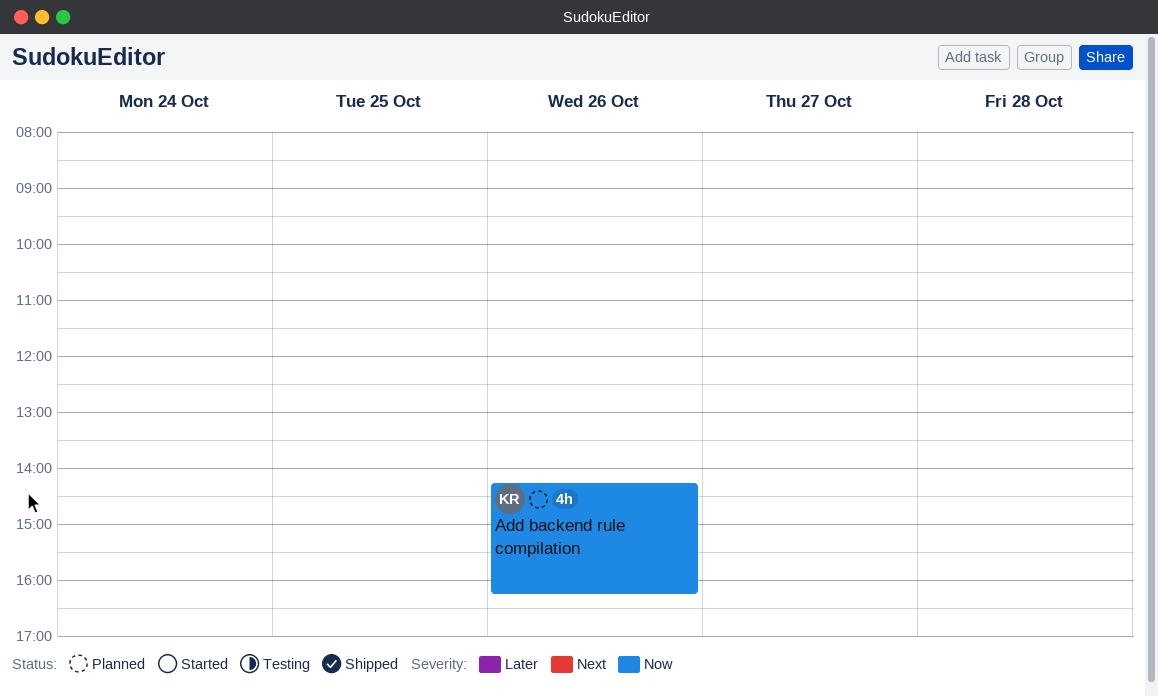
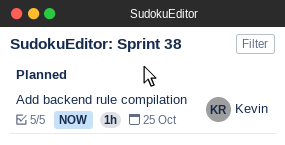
Add backend rule compilation, estimate: 4h -> 1h
Add backend rule compilation, day: Oct 26 -> Oct 25

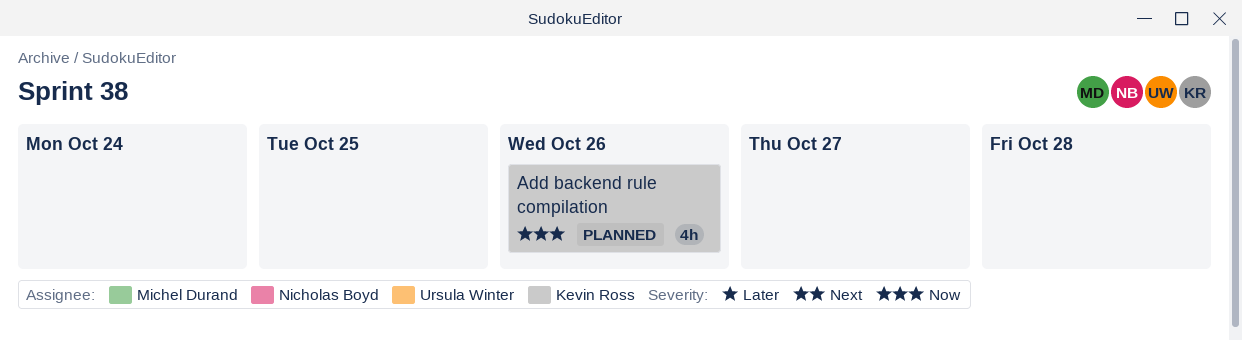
Add backend rule compilation, estimate: 1h -> 4h
Add backend rule compilation, day: Oct 25 -> Oct 26

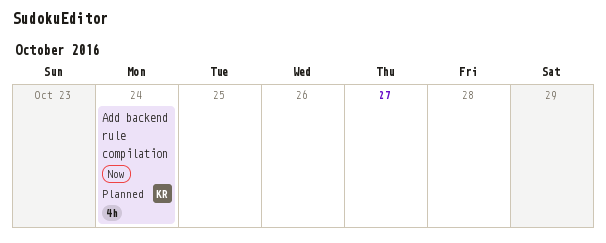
Add backend rule compilation, day: Oct 26 -> Oct 24

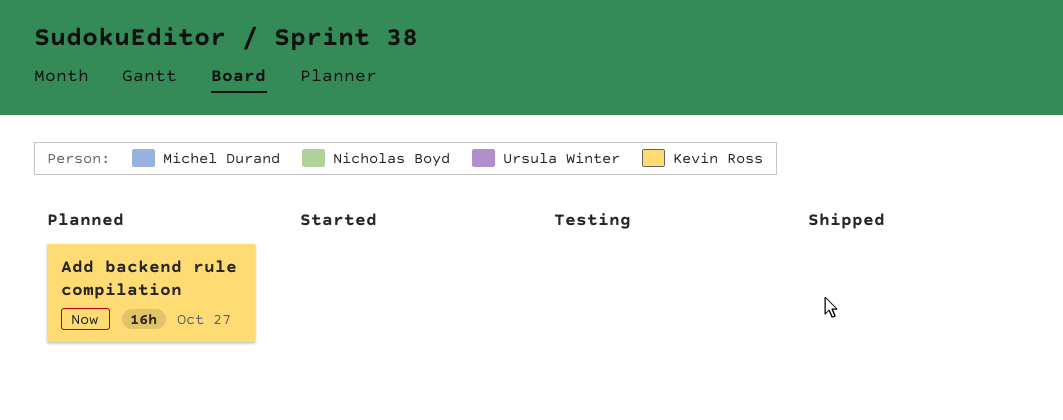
Add backend rule compilation, estimate: 4h -> 16h
Add backend rule compilation, day: Oct 24 -> Oct 27

